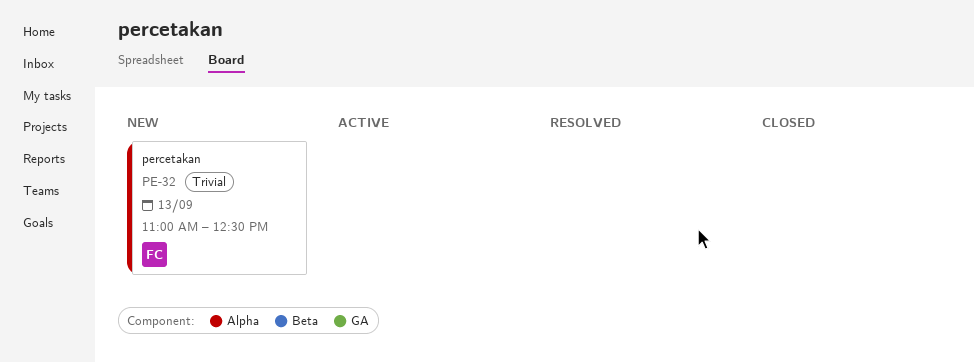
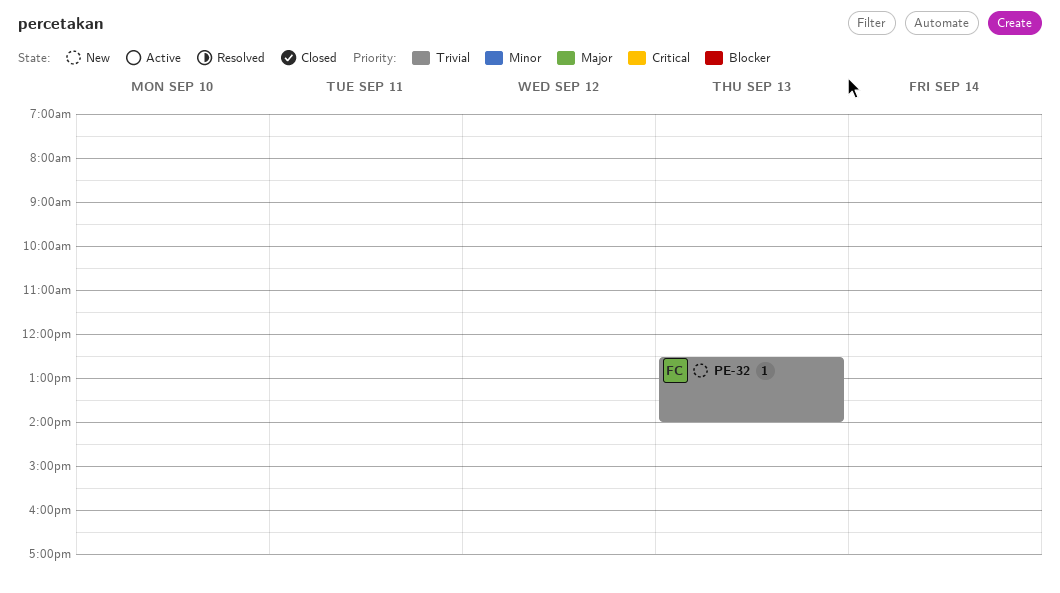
PE-32, begins: 11:00 -> 12:30
PE-32, ends: 12:30 -> 14:00

